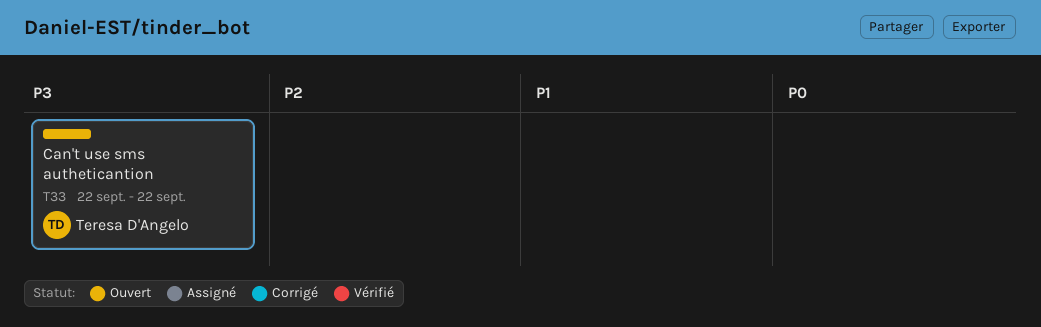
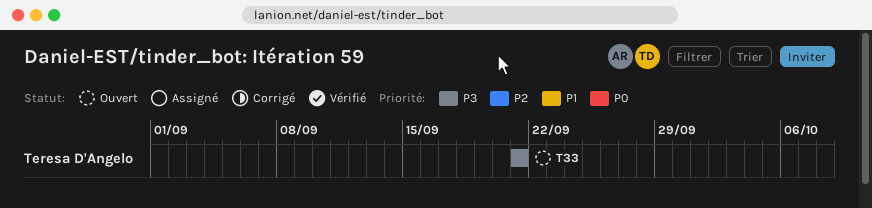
T33, start: Sep 22 -> Sep 21
T33, due: Sep 22 -> Sep 21

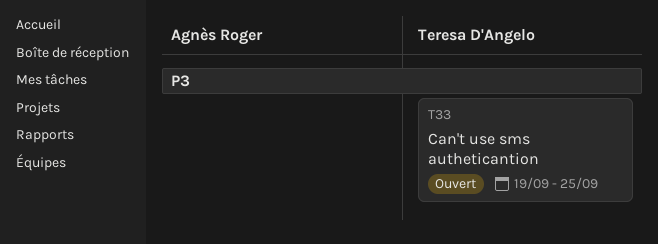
T33, start: Sep 21 -> Sep 19
T33, due: Sep 21 -> Sep 25

